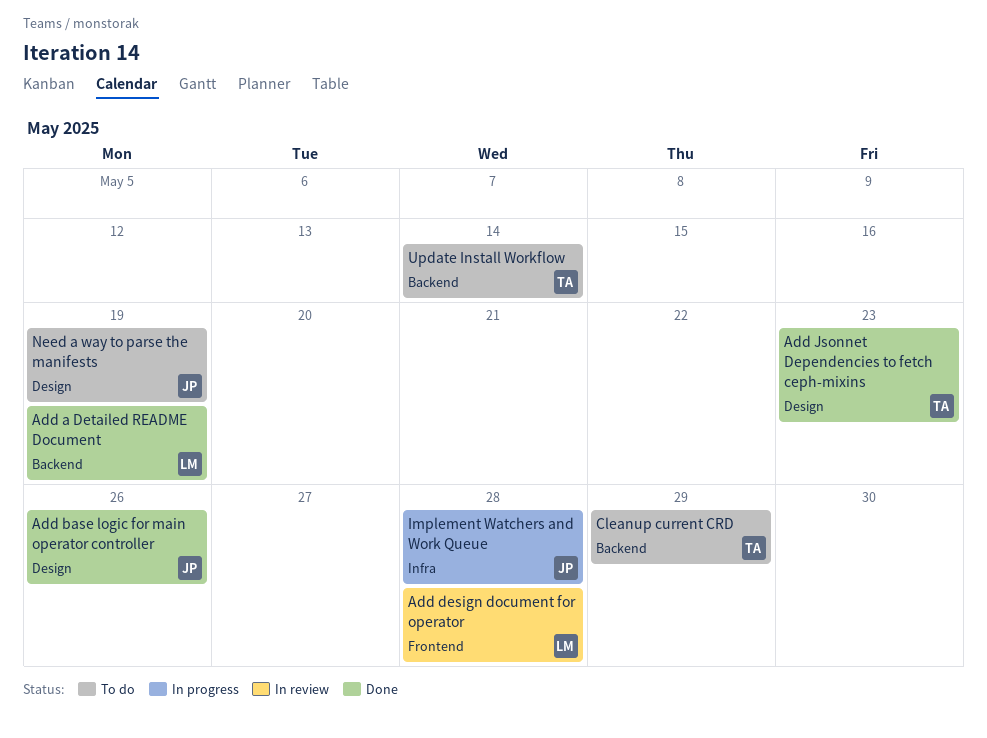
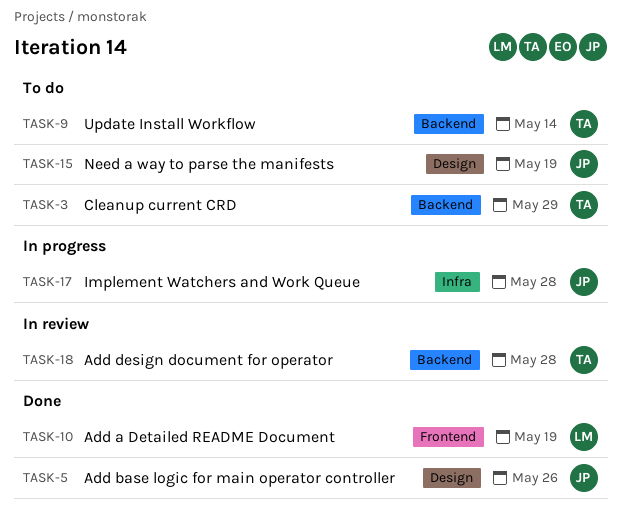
Add a Detailed README Document, label: Backend -> Frontend
Add design document for operator, owner: LM -> TA
Add design document for operator, label: Frontend -> Backend
Add Jsonnet Dependencies to fetch ceph-mixins: present -> none

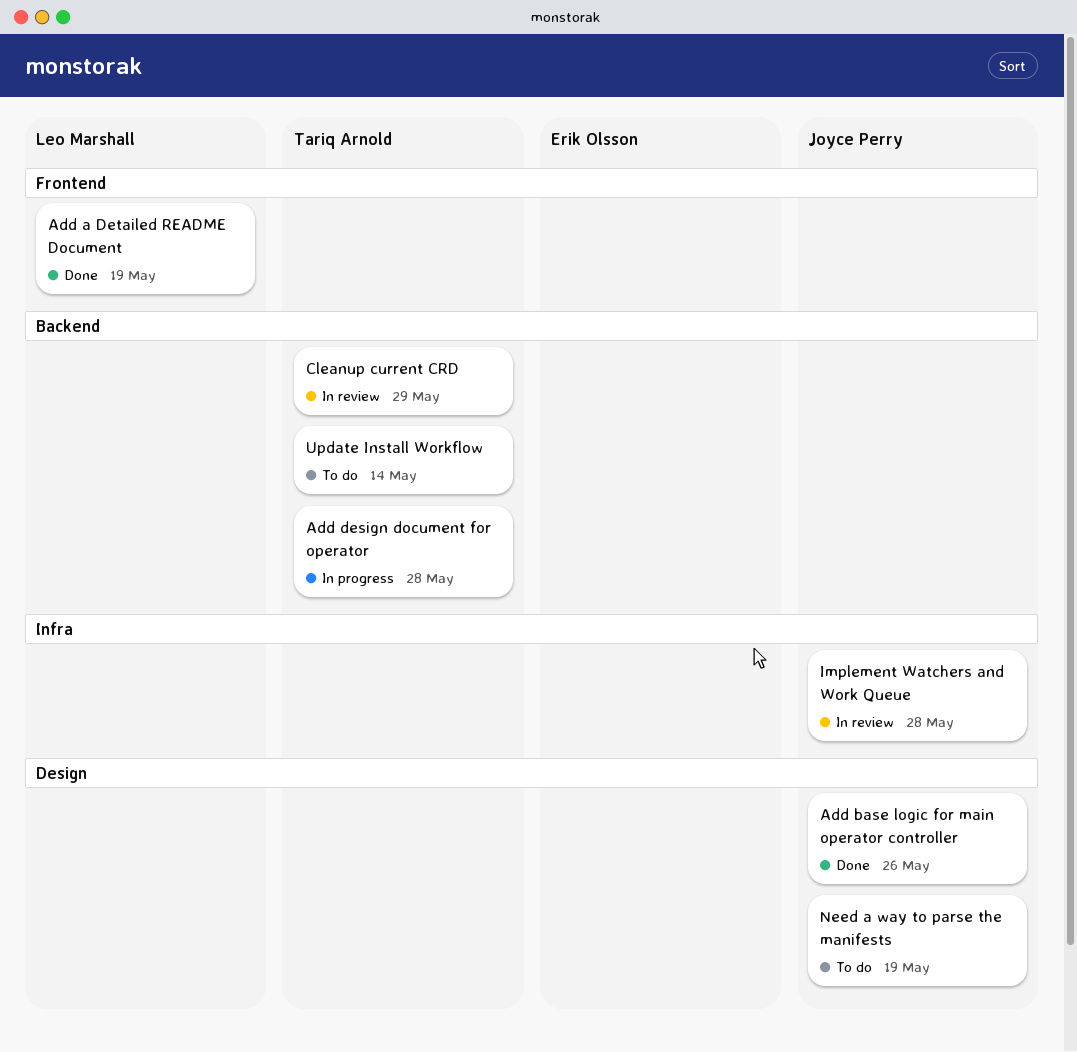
Add design document for operator, status: In review -> In progress
Cleanup current CRD, status: To do -> In review
Implement Watchers and Work Queue, status: In progress -> In review

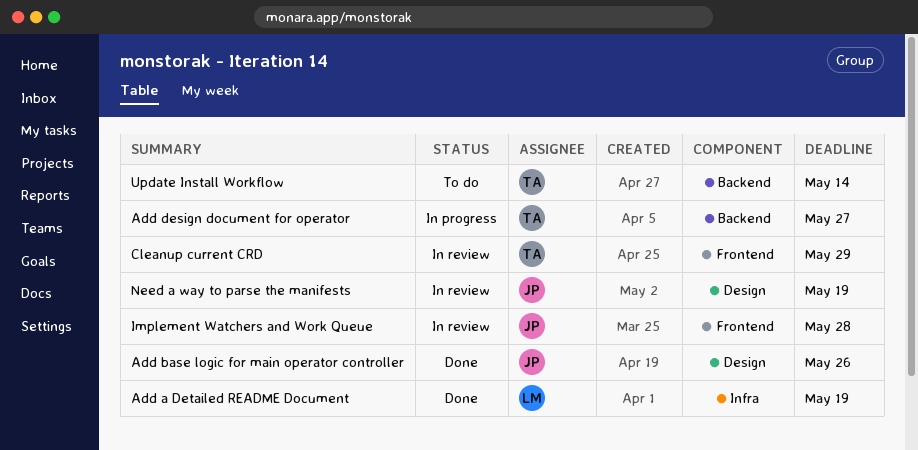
Add a Detailed README Document, label: Frontend -> Infra
Add design document for operator, due: May 28 -> May 27
Cleanup current CRD, label: Backend -> Frontend
Implement Watchers and Work Queue, label: Infra -> Frontend
Need a way to parse the manifests, status: To do -> In review

